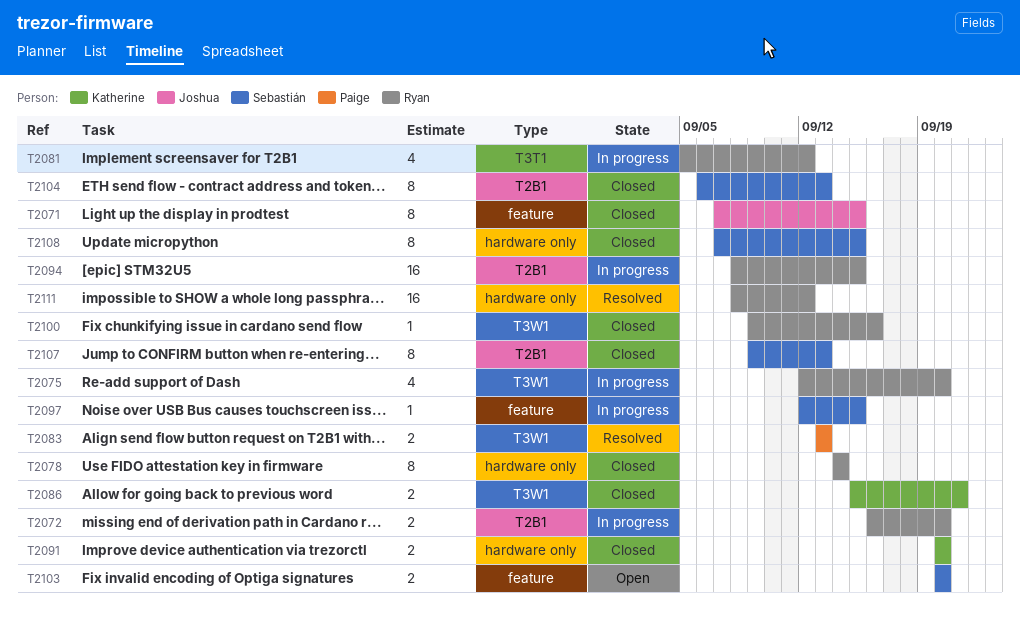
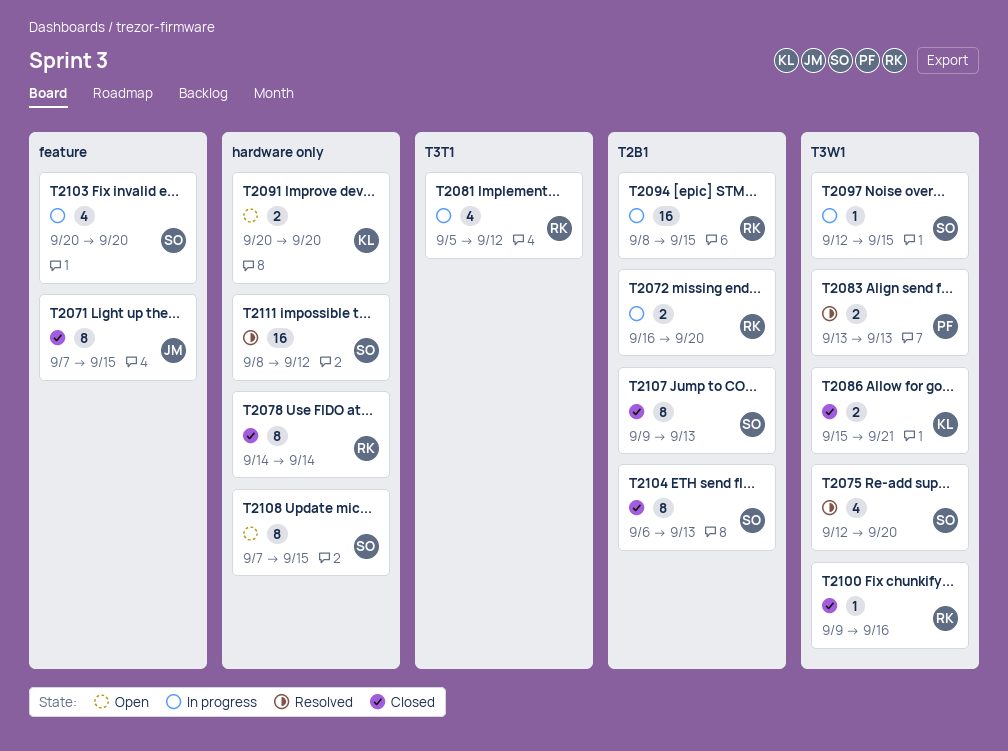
T2075, status: In progress -> Resolved
T2075, owner: Ryan -> Sebastián
T2091, status: Closed -> Open
T2097, label: feature -> T3W1
T2103, status: Open -> In progress
T2103, estimate: 2 -> 4
T2108, status: Closed -> Open
T2111, owner: Ryan -> Sebastián

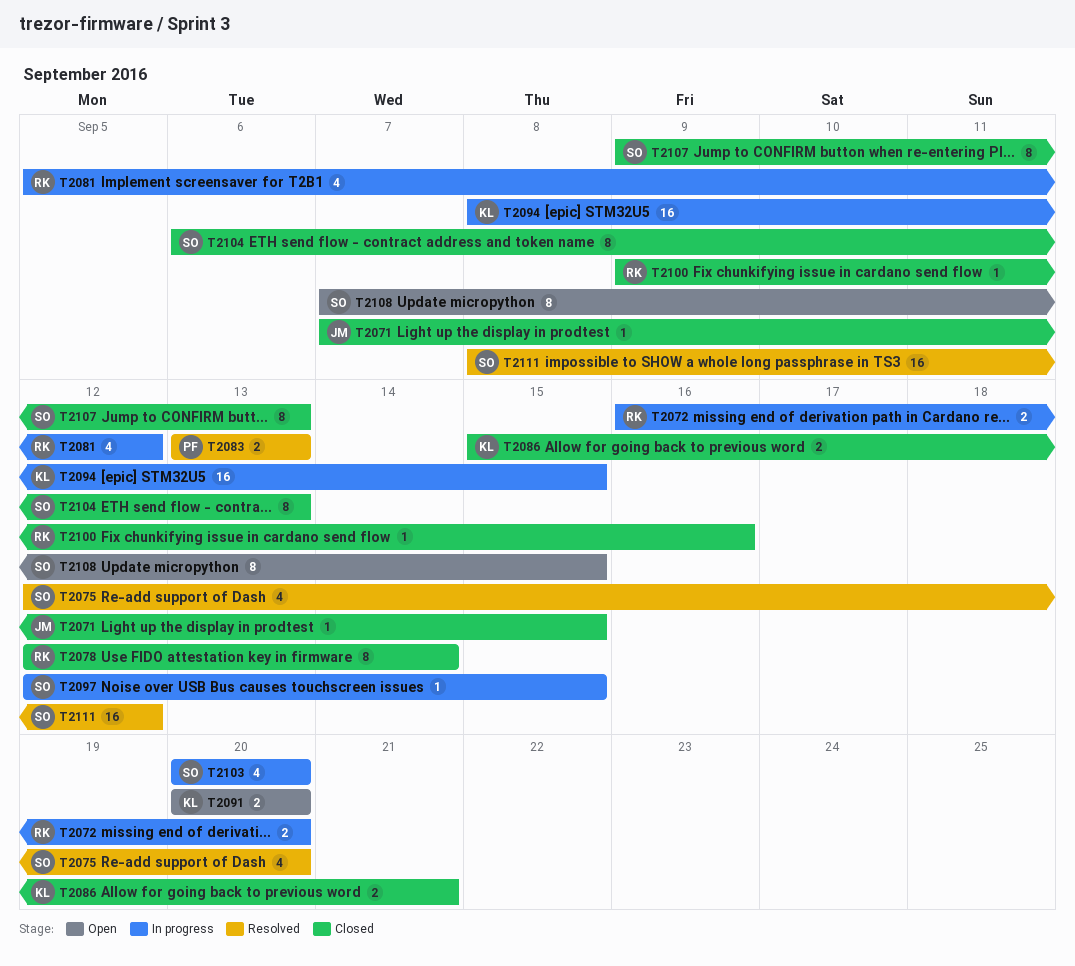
T2071, estimate: 8 -> 1
T2078, start: Sep 14 -> Sep 12
T2094, owner: RK -> KL

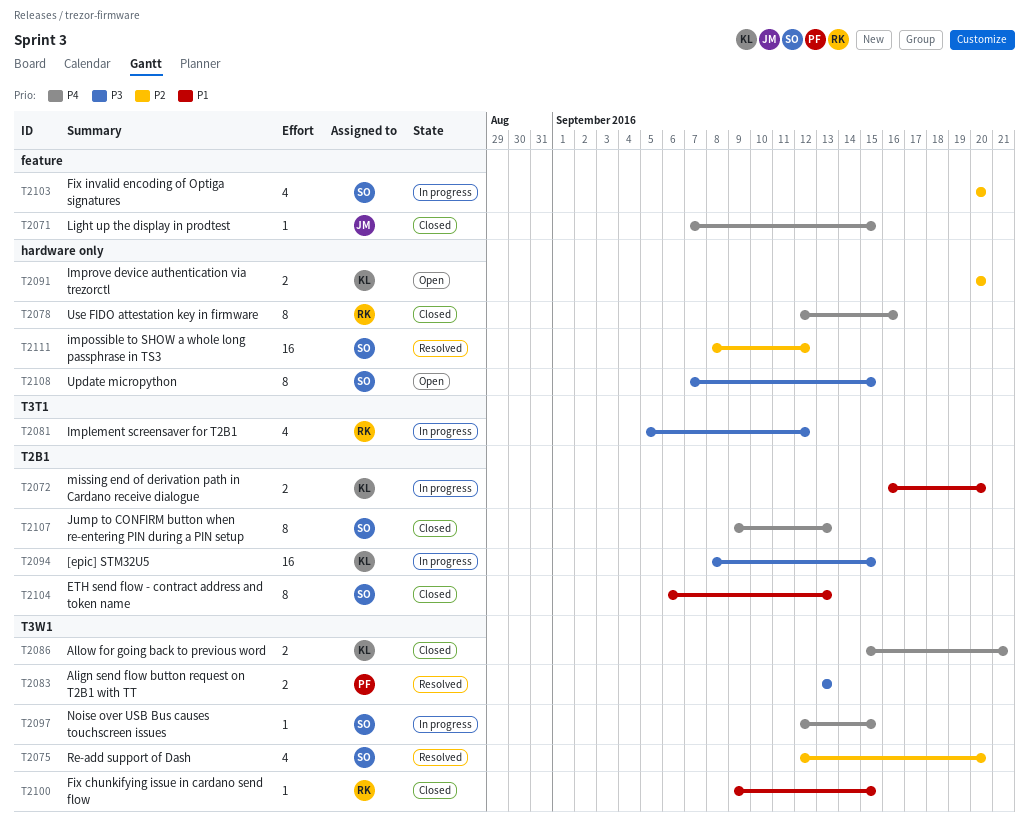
T2072, owner: RK -> KL
T2078, due: Sep 14 -> Sep 16
T2100, due: Sep 16 -> Sep 15

